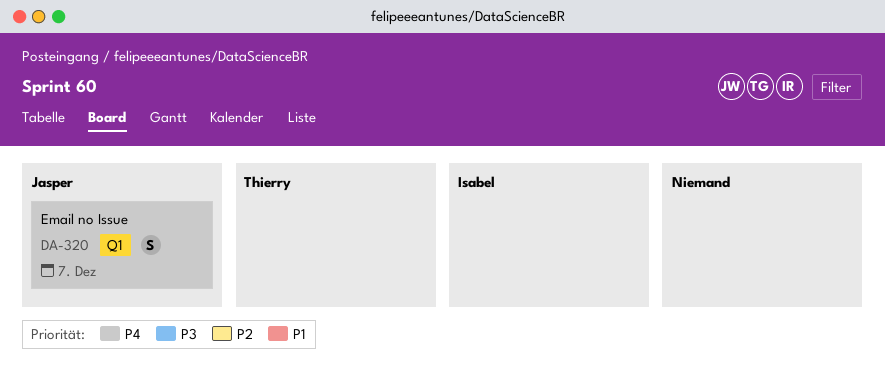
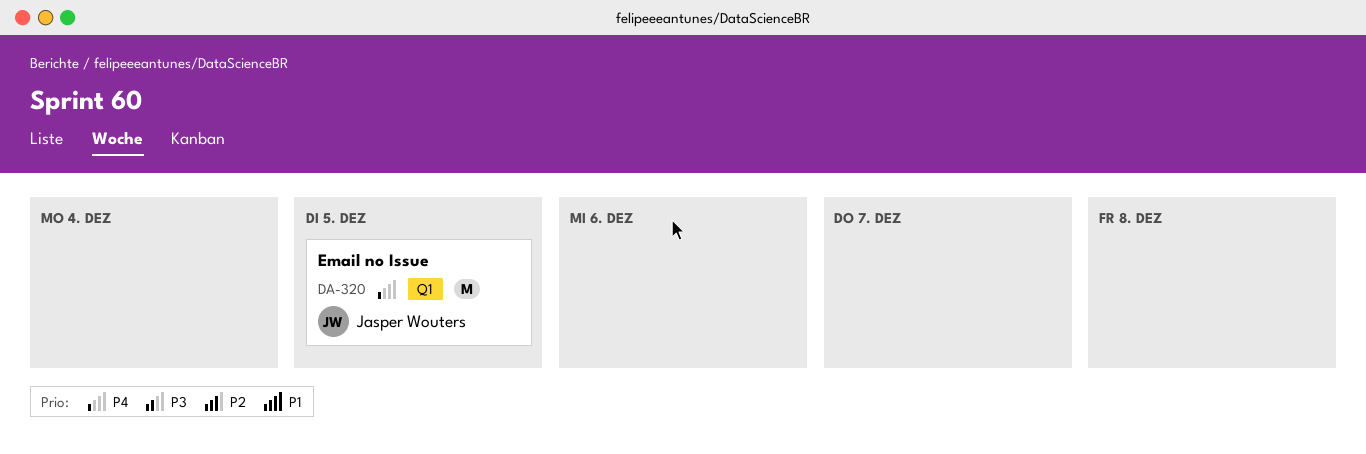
DA-320, estimate: S -> M
DA-320, due: Dec 7 -> Dec 5

